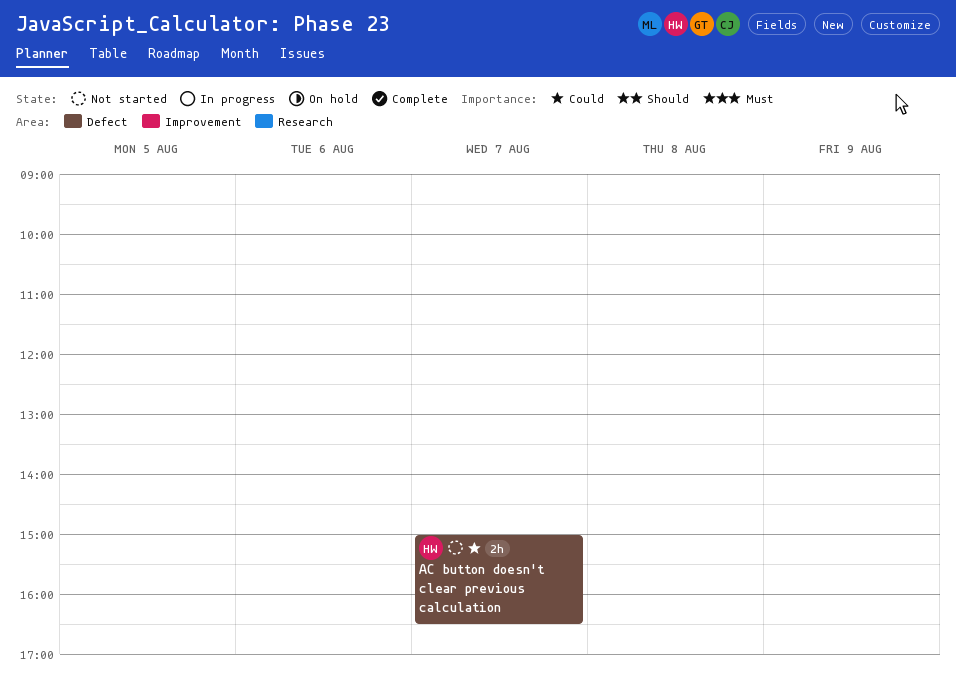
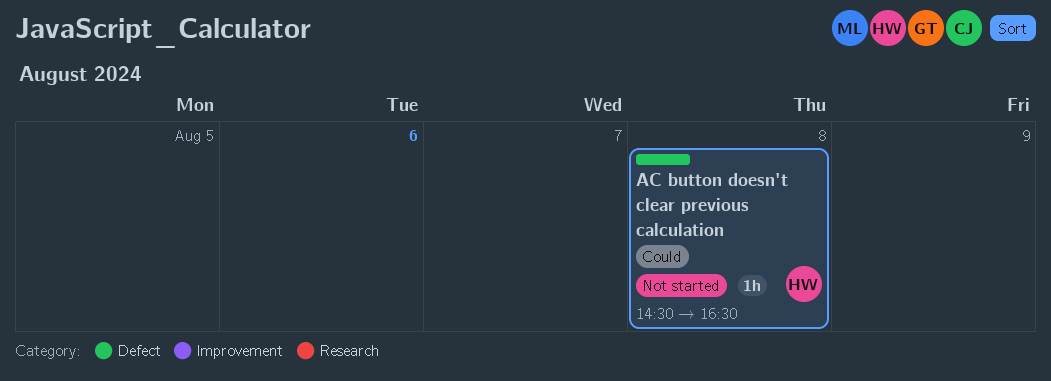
AC button doesn't clear previous calculation, estimate: 2h -> 1h
AC button doesn't clear previous calculation, day: Aug 7 -> Aug 8
AC button doesn't clear previous calculation, begins: 15:00 -> 14:30

